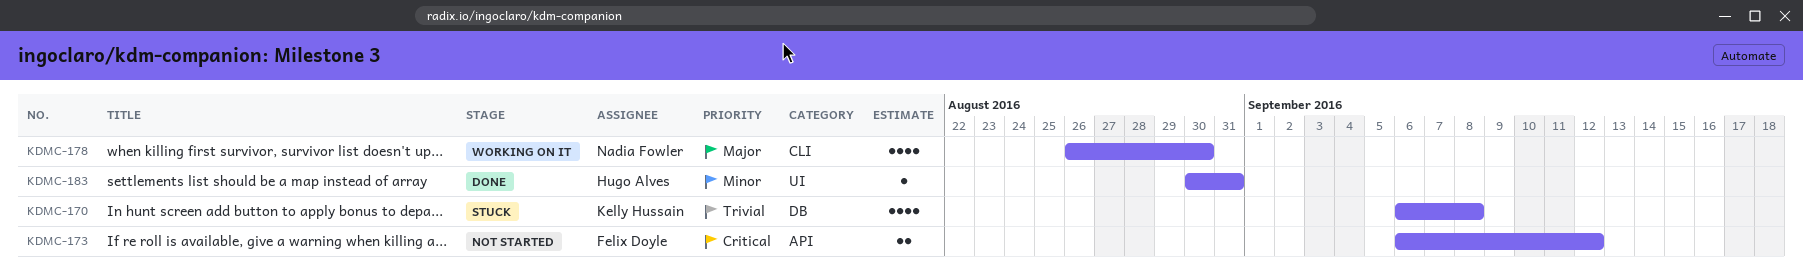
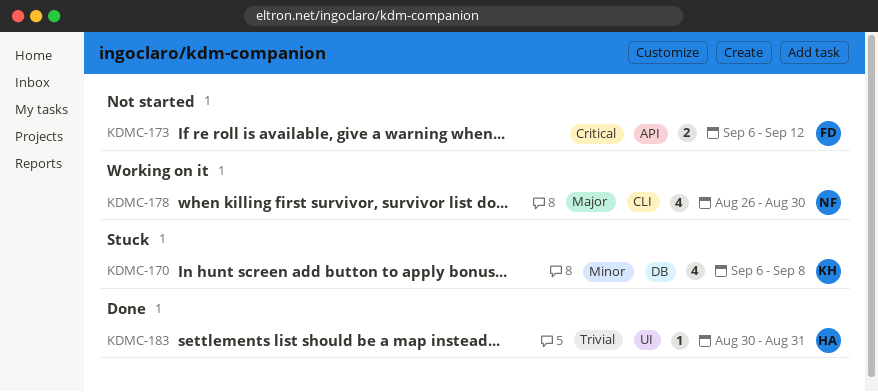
KDMC-170, priority: Trivial -> Minor
KDMC-183, priority: Minor -> Trivial

